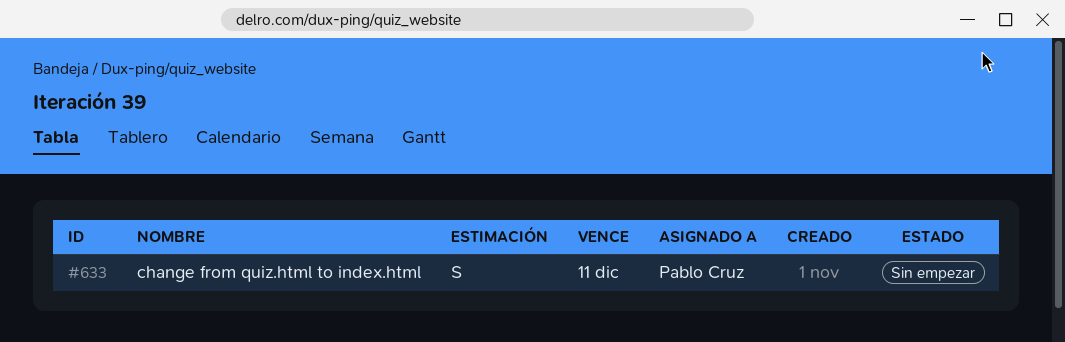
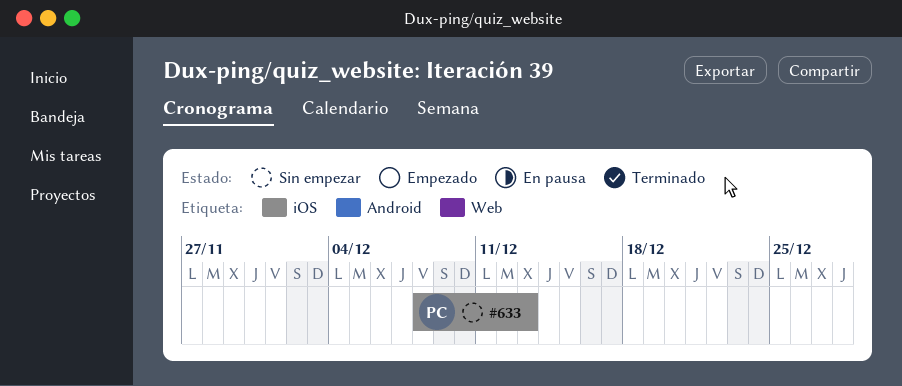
#633, due: Dec 11 -> Dec 13

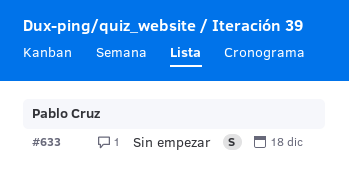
#633, due: Dec 13 -> Dec 18

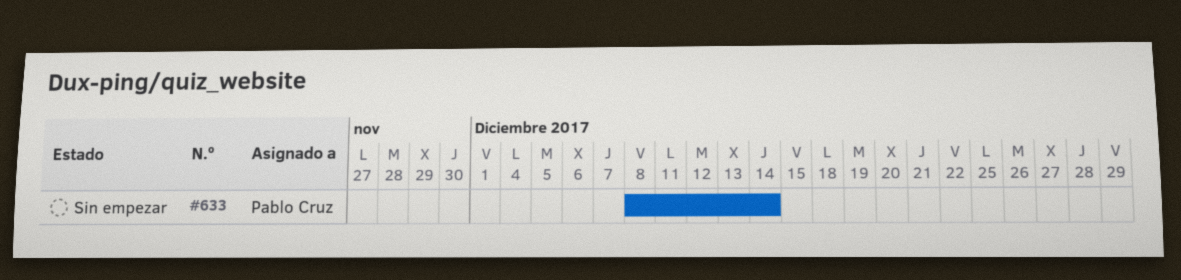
#633, due: Dec 18 -> Dec 14

